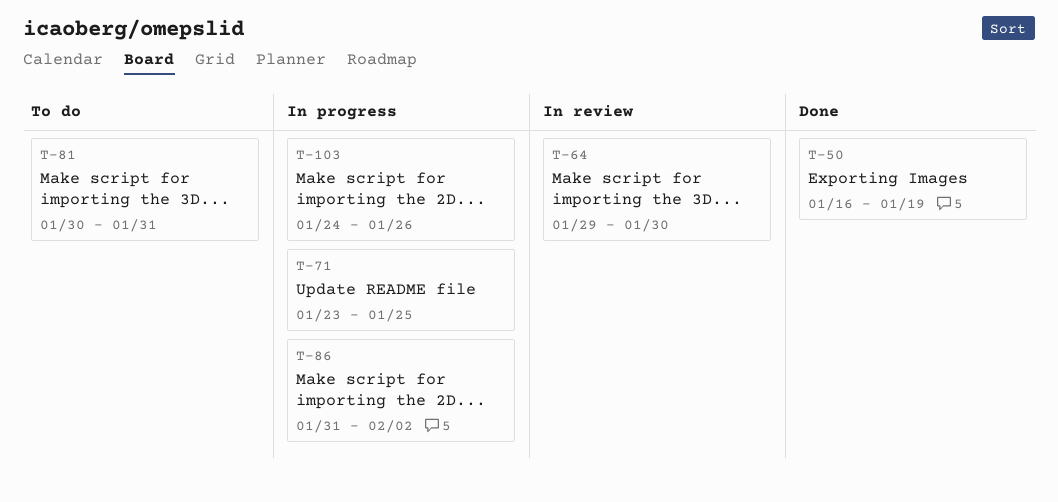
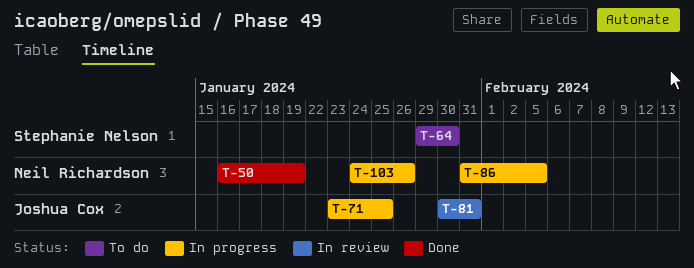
T-64, status: In review -> To do
T-81, status: To do -> In review
T-86, due: Feb 2 -> Feb 5

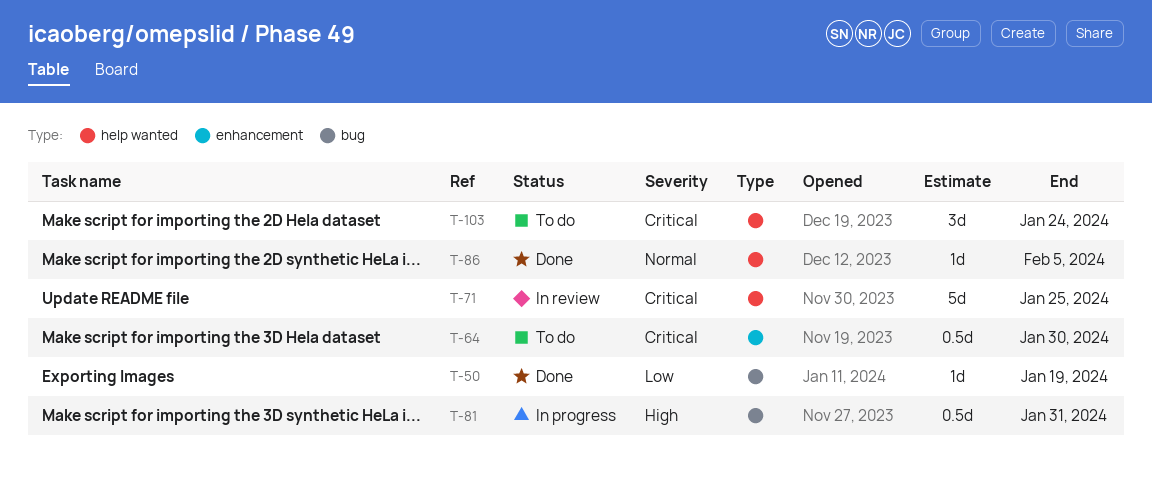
T-71, status: In progress -> In review
T-81, status: In review -> In progress
T-86, status: In progress -> Done
T-103, status: In progress -> To do
T-103, due: Jan 26 -> Jan 24

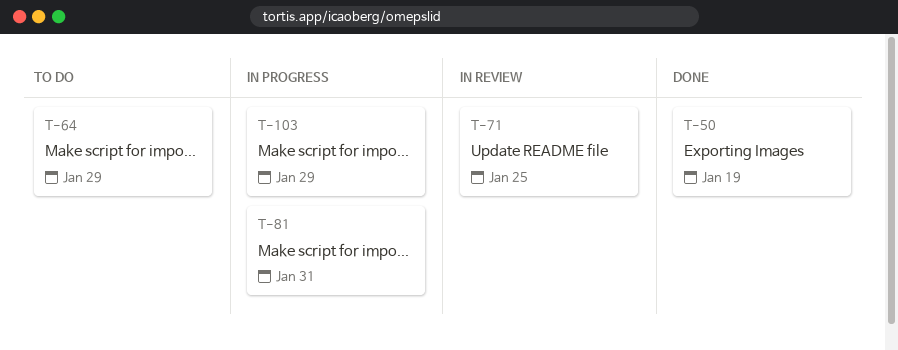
T-64, due: Jan 30 -> Jan 29
T-86: present -> none
T-103, status: To do -> In progress
T-103, due: Jan 24 -> Jan 29

